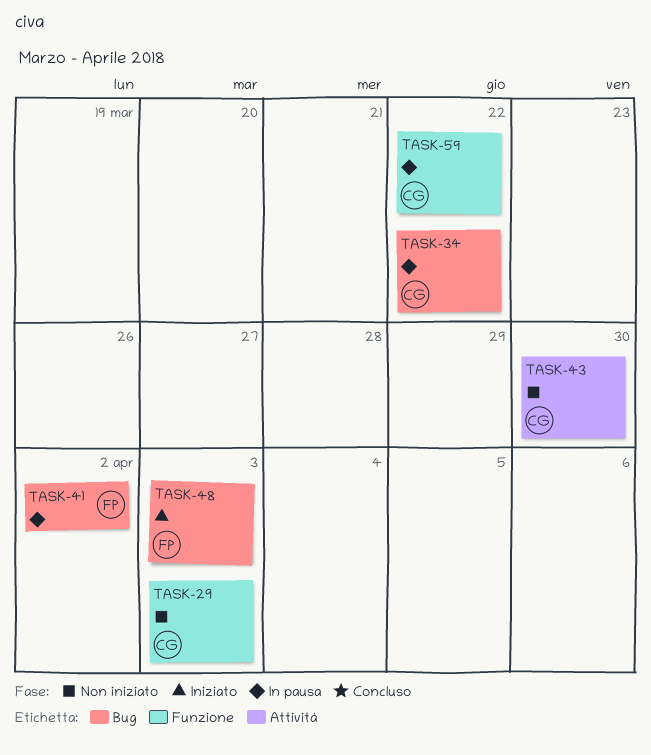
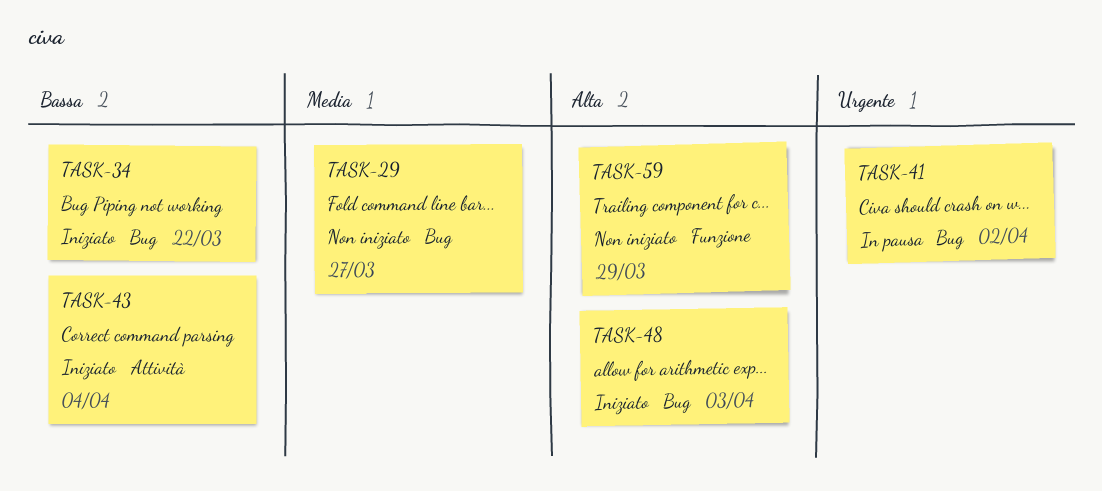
TASK-29, label: Funzione -> Bug
TASK-29, due: Apr 3 -> Mar 27
TASK-34, status: In pausa -> Iniziato
TASK-43, status: Non iniziato -> Iniziato
TASK-43, due: Mar 30 -> Apr 4
TASK-59, status: In pausa -> Non iniziato
TASK-59, due: Mar 22 -> Mar 29

